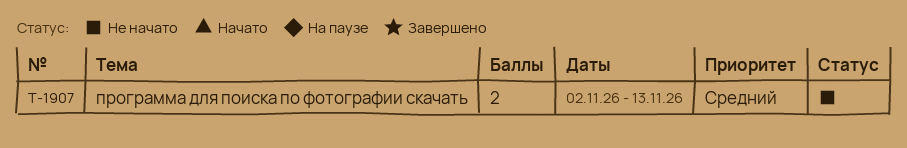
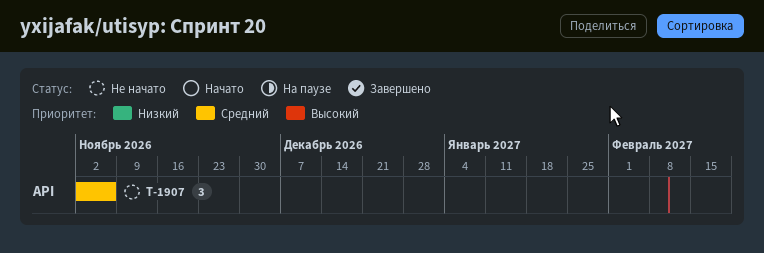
T-1907, estimate: 2 -> 3
T-1907, due: Nov 13 -> Nov 6

